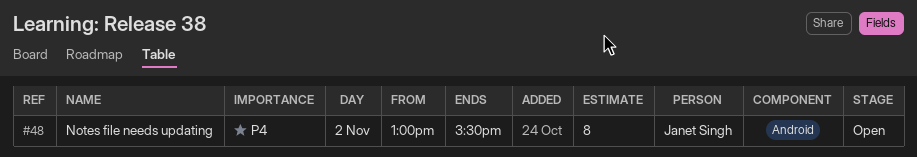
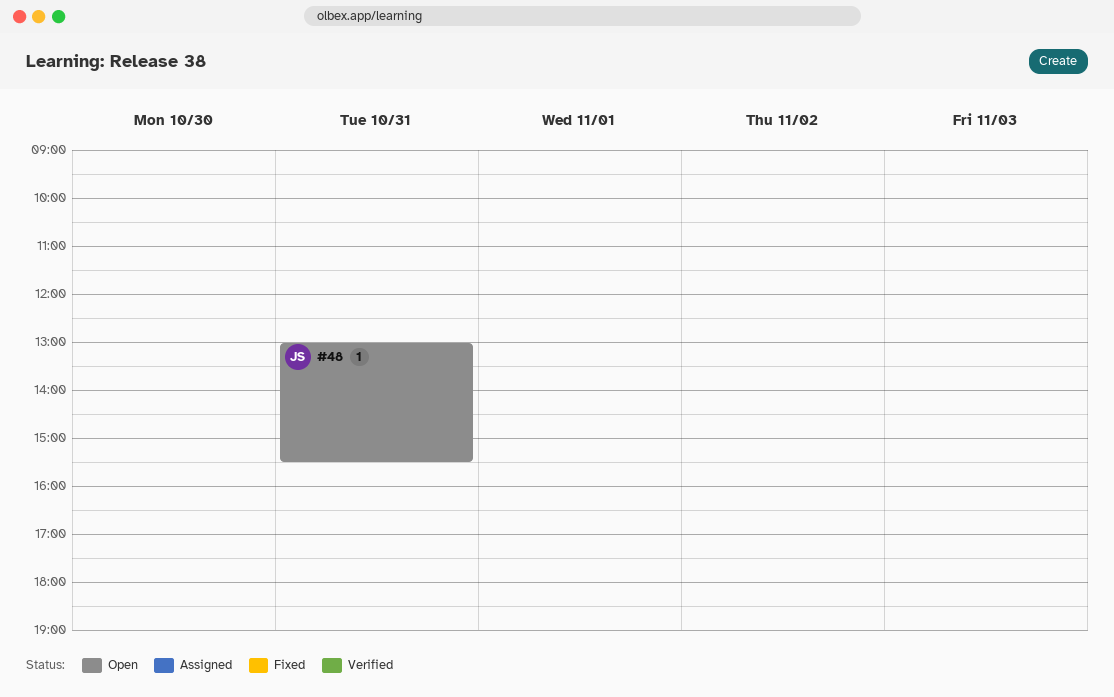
#48, estimate: 8 -> 1
#48, day: Nov 2 -> Oct 31

